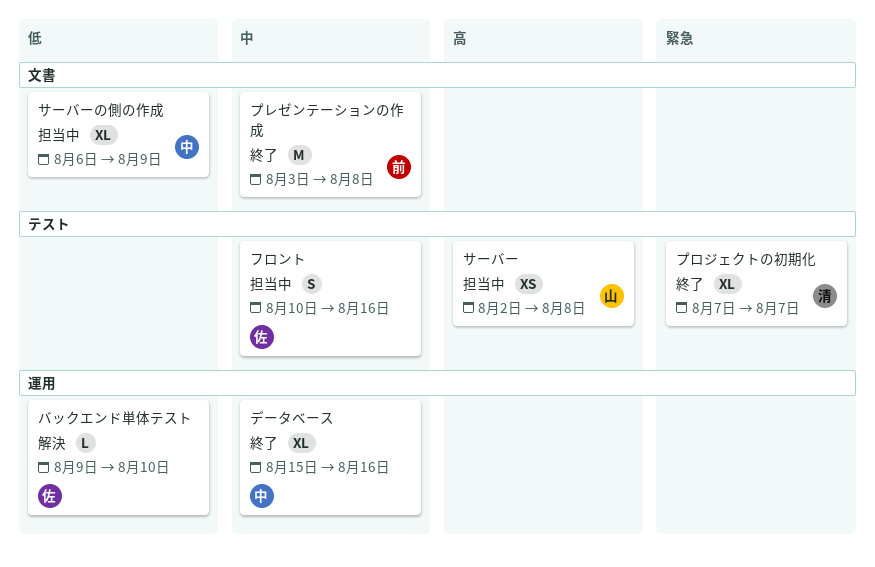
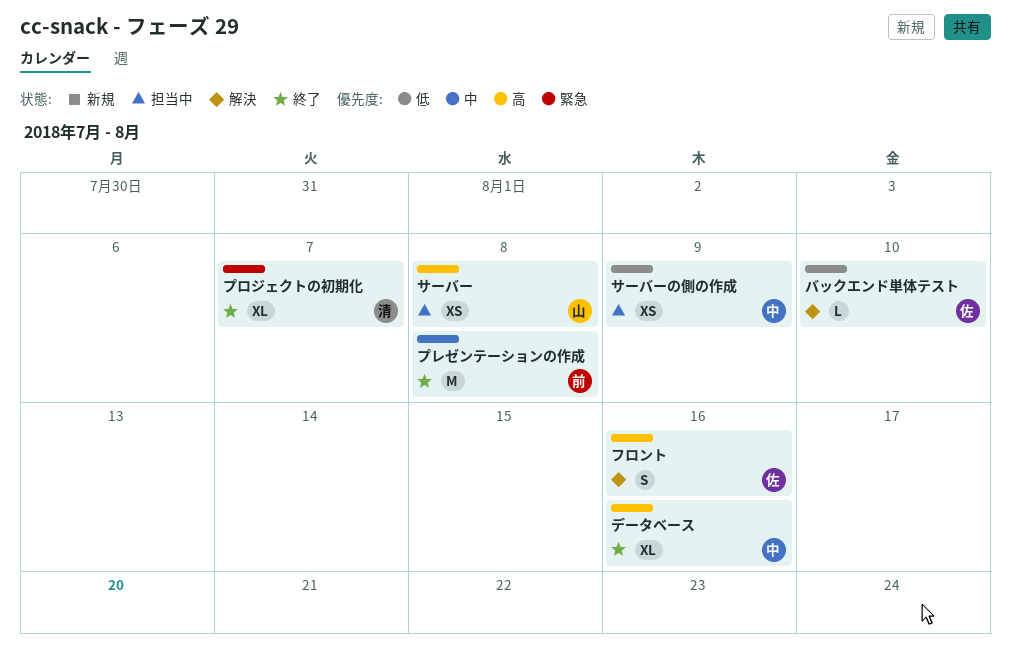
サーバーの側の作成, estimate: XL -> XS
データベース, priority: 中 -> 高
フロント, status: 担当中 -> 解決
フロント, priority: 中 -> 高

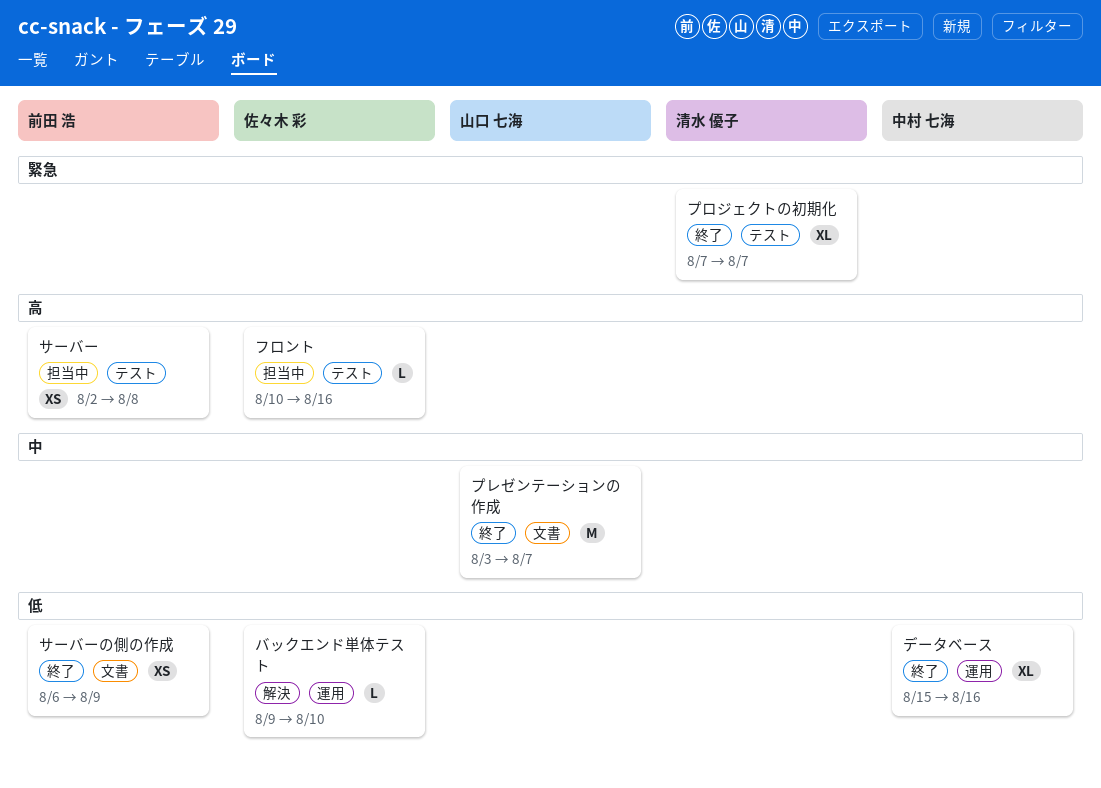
サーバー, owner: 山口 七海 -> 前田 浩
サーバーの側の作成, status: 担当中 -> 終了
サーバーの側の作成, owner: 中村 七海 -> 前田 浩
データベース, priority: 高 -> 低
フロント, status: 解決 -> 担当中
フロント, estimate: S -> L
プレゼンテーションの作成, owner: 前田 浩 -> 山口 七海
プレゼンテーションの作成, due: Aug 8 -> Aug 7

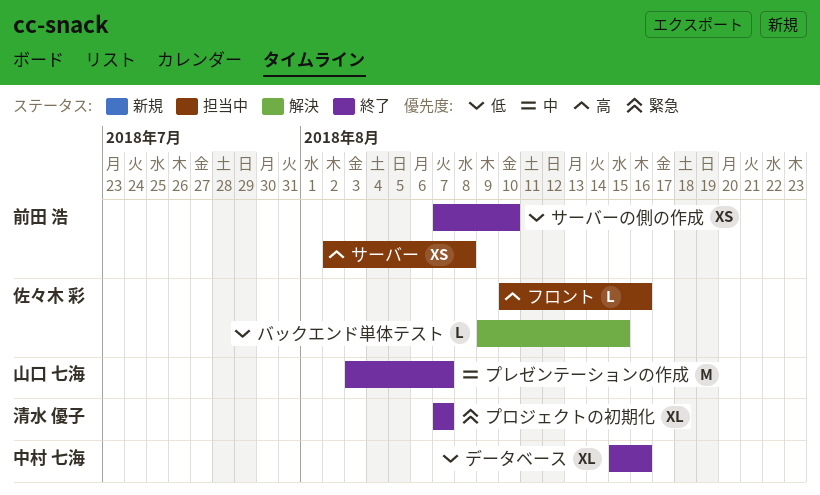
サーバーの側の作成, start: Aug 6 -> Aug 7
サーバーの側の作成, due: Aug 9 -> Aug 10
バックエンド単体テスト, due: Aug 10 -> Aug 15

